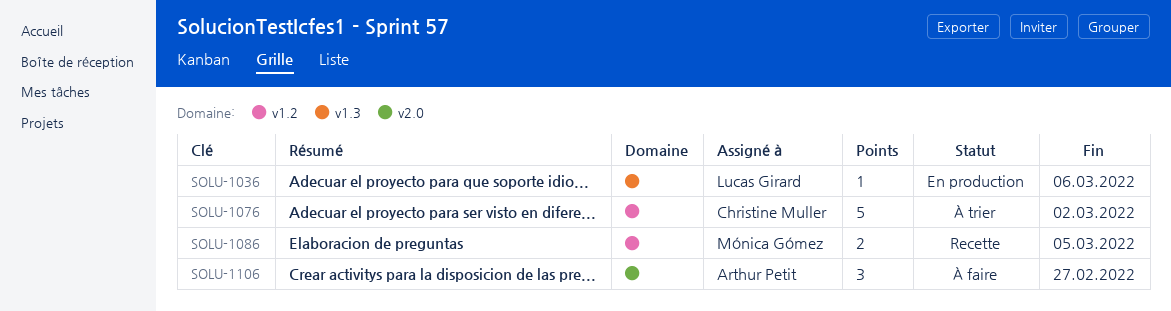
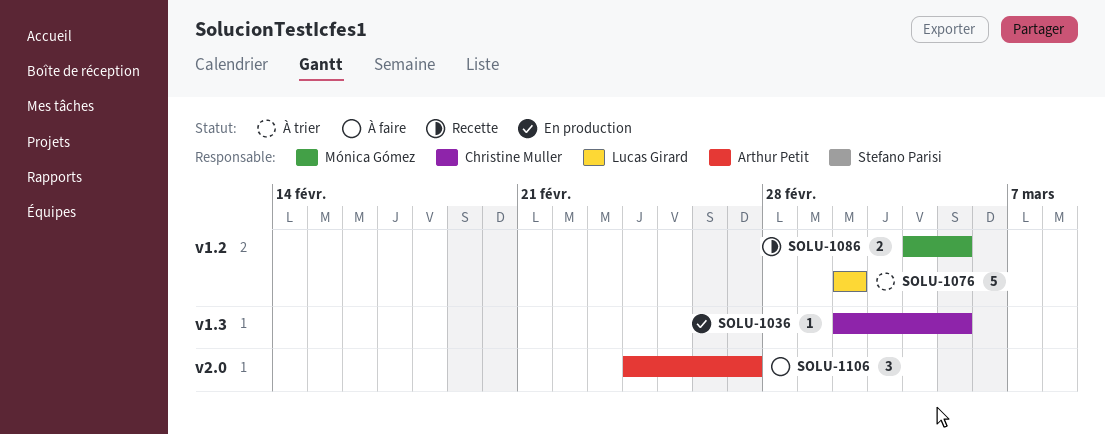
SOLU-1036, owner: Lucas Girard -> Christine Muller
SOLU-1036, due: Mar 6 -> Mar 5
SOLU-1076, owner: Christine Muller -> Lucas Girard

